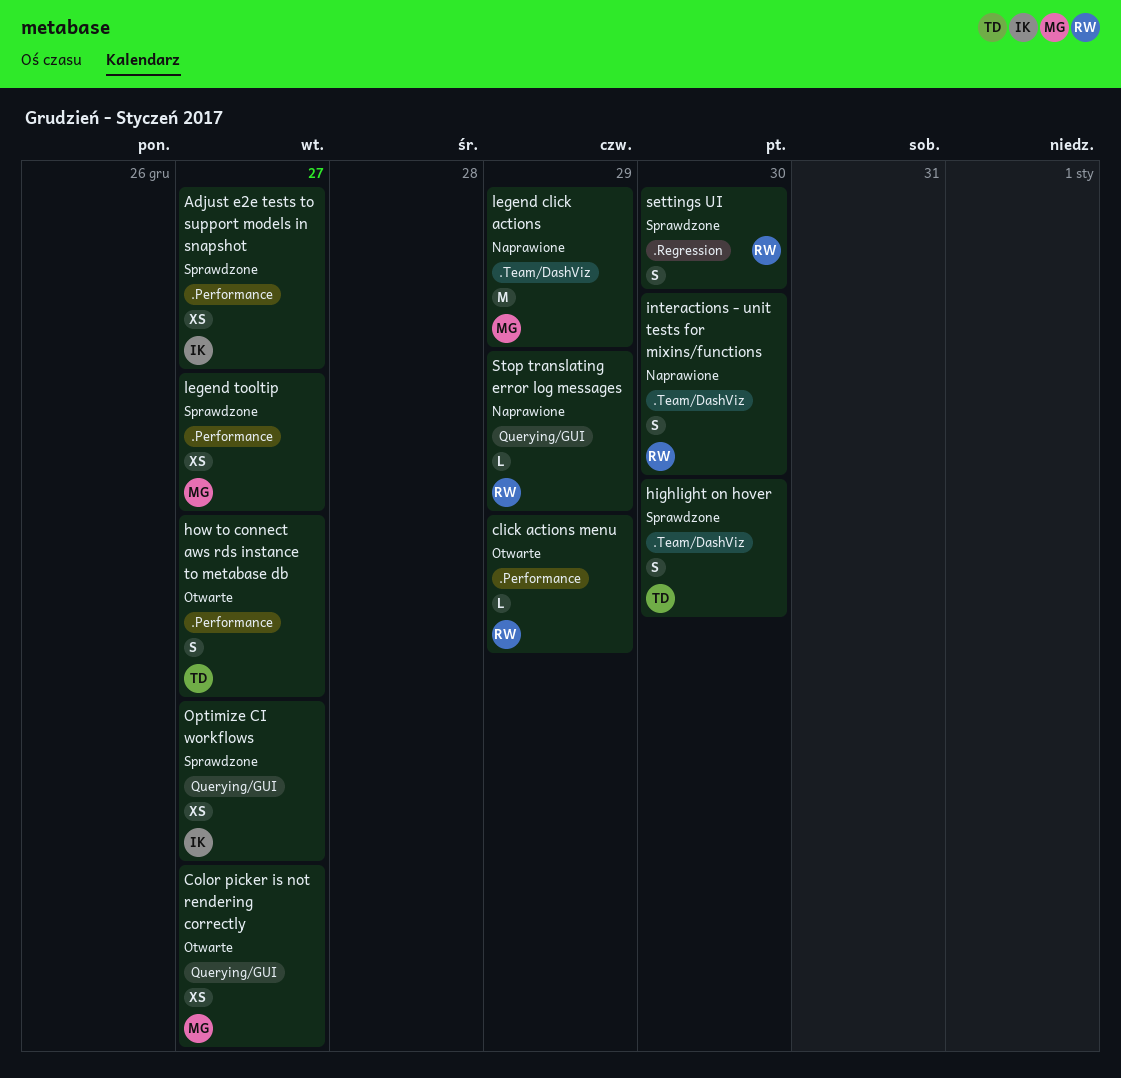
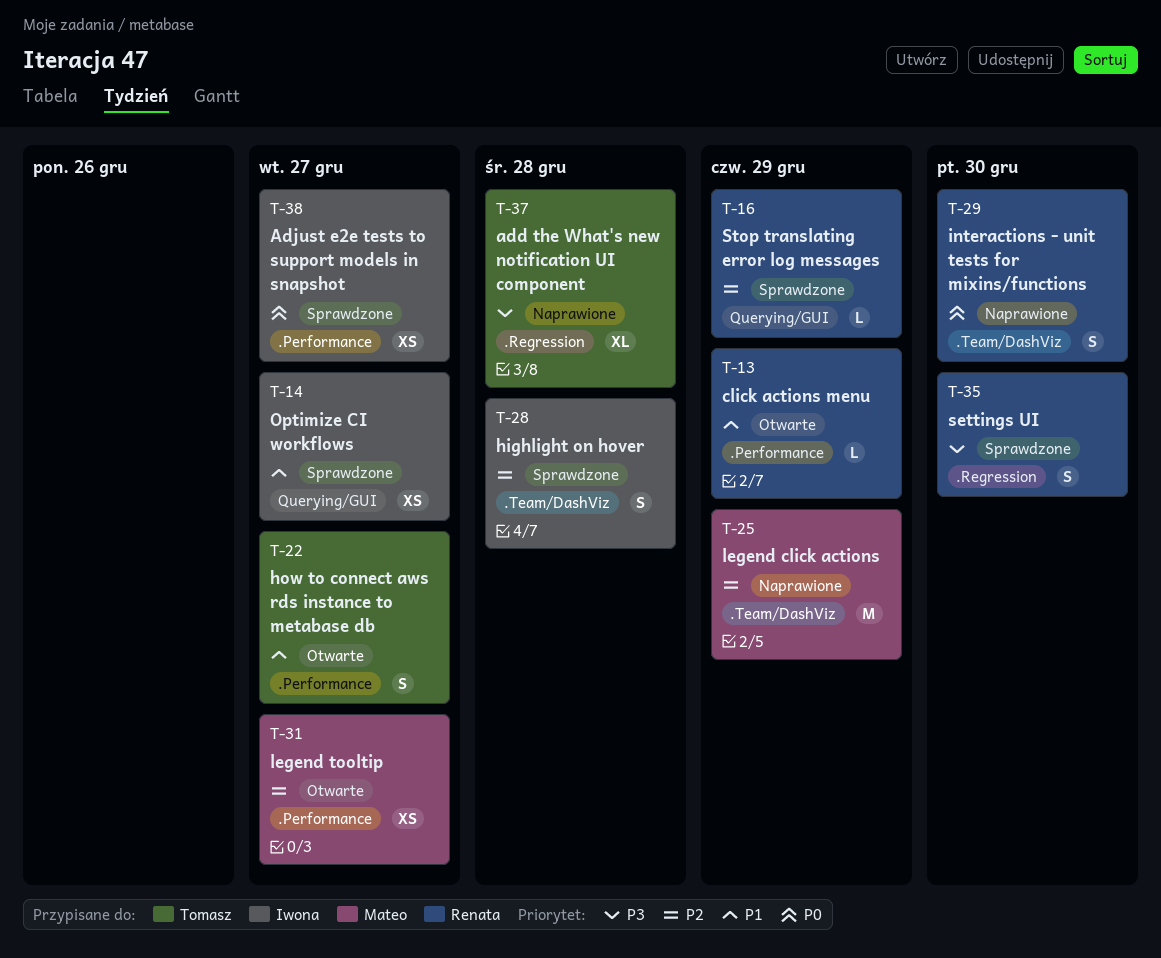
add the What's new notification UI component: none -> present
Color picker is not rendering correctly: present -> none
highlight on hover, owner: Tomasz -> Iwona
highlight on hover, due: Dec 30 -> Dec 28
legend tooltip, status: Sprawdzone -> Otwarte
Stop translating error log messages, status: Naprawione -> Sprawdzone

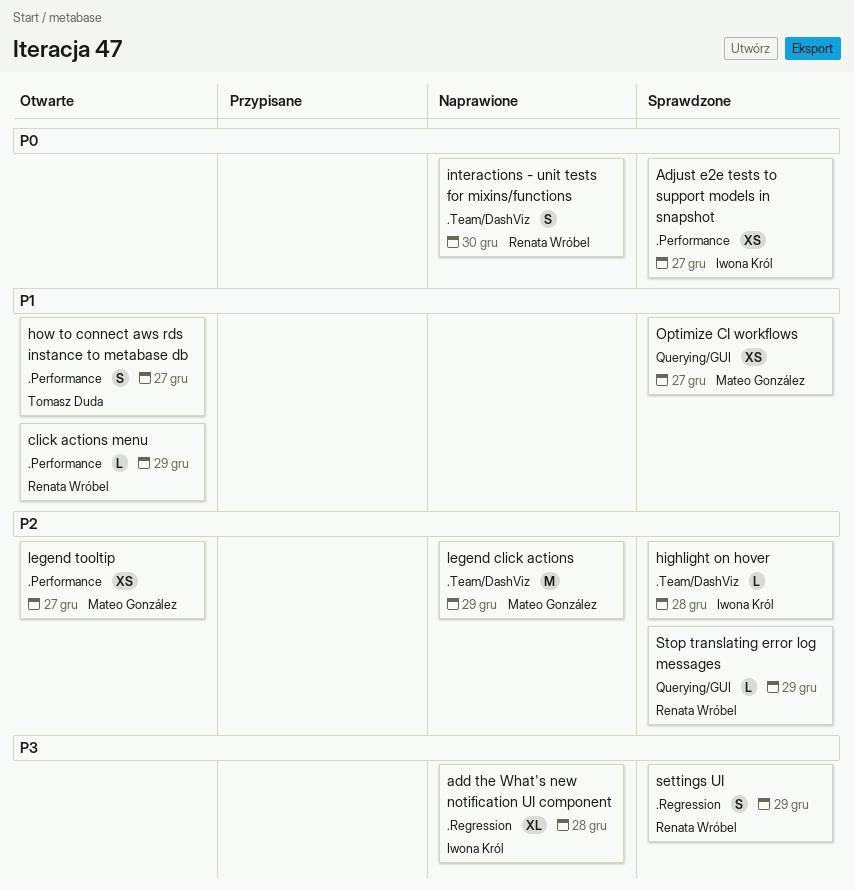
add the What's new notification UI component, owner: Tomasz Duda -> Iwona Król
highlight on hover, estimate: S -> L
Optimize CI workflows, owner: Iwona Król -> Mateo González
settings UI, due: Dec 30 -> Dec 29

